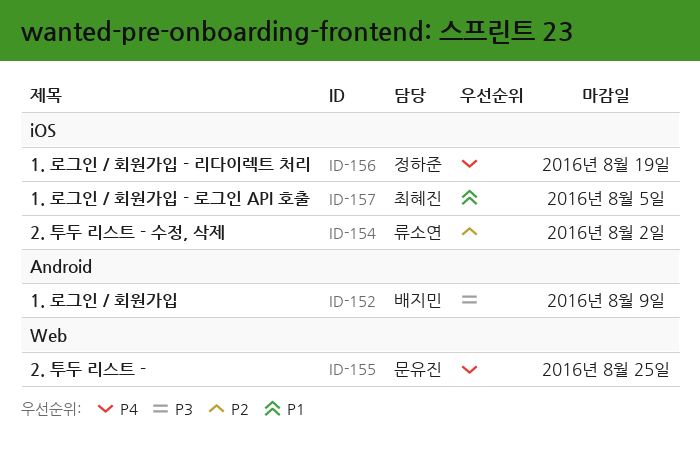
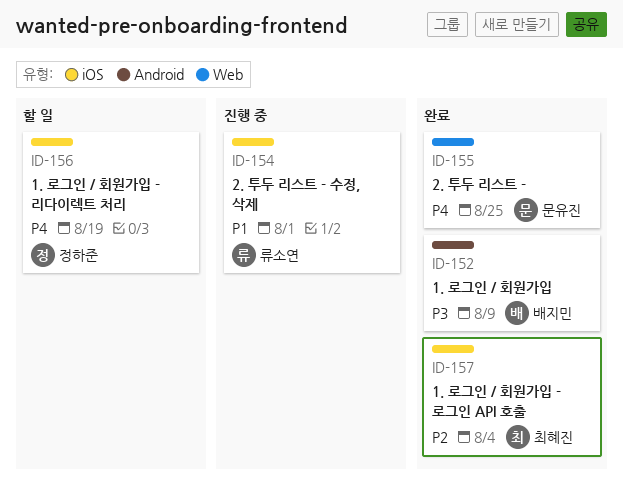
ID-154, priority: P2 -> P1
ID-154, due: Aug 2 -> Aug 1
ID-157, priority: P1 -> P2
ID-157, due: Aug 5 -> Aug 4

